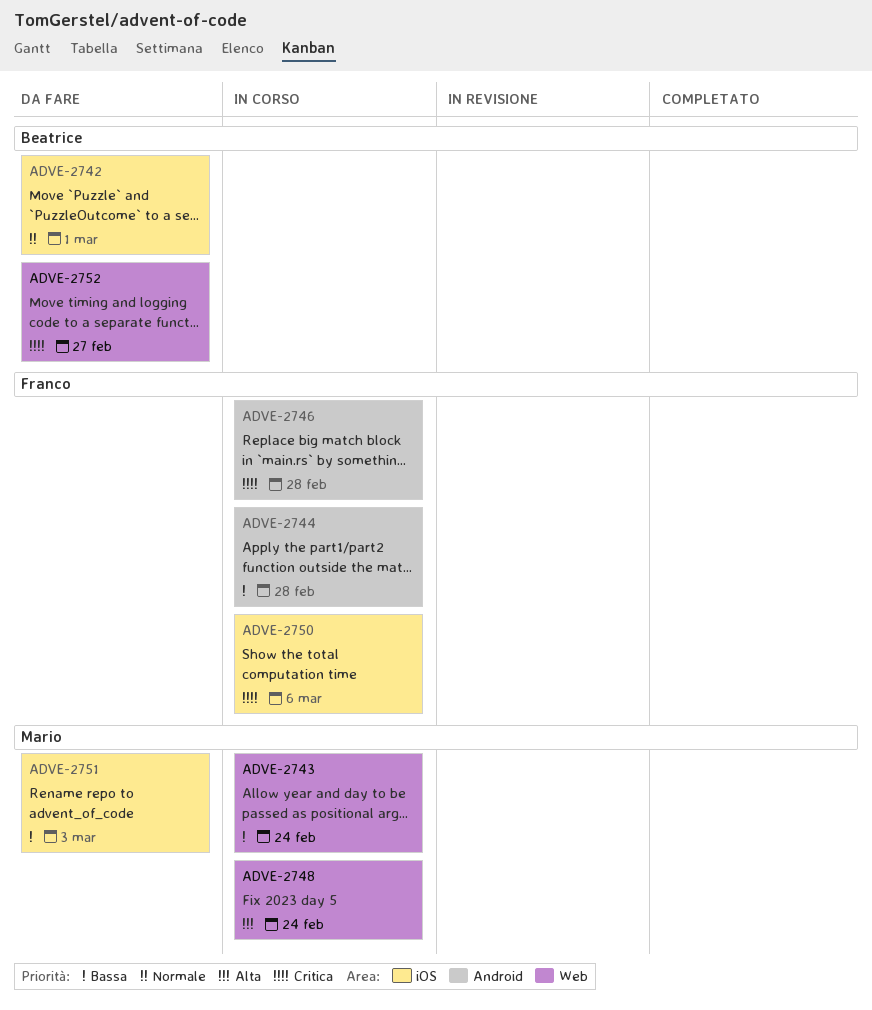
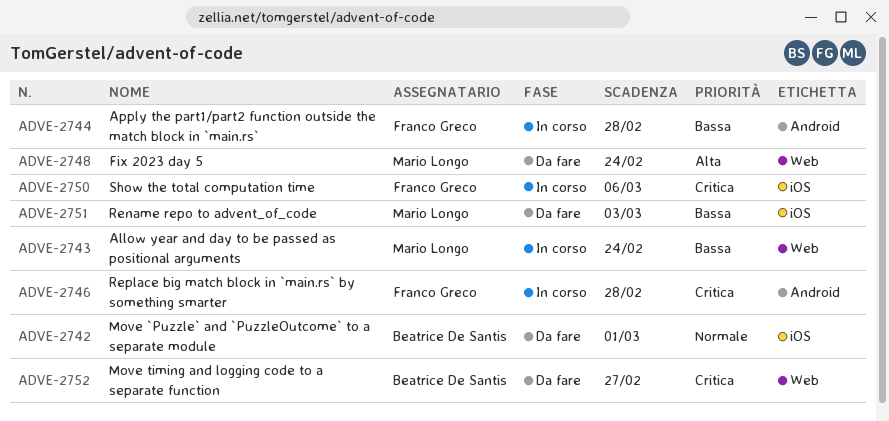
ADVE-2748, status: In corso -> Da fare

